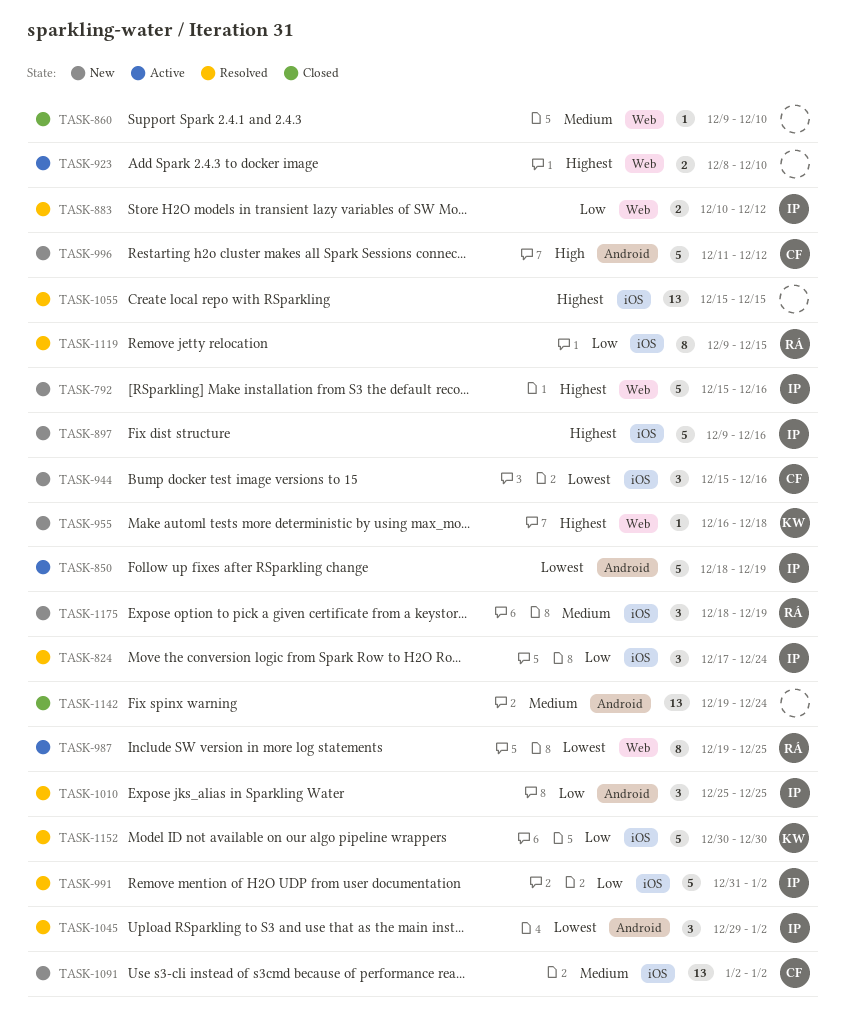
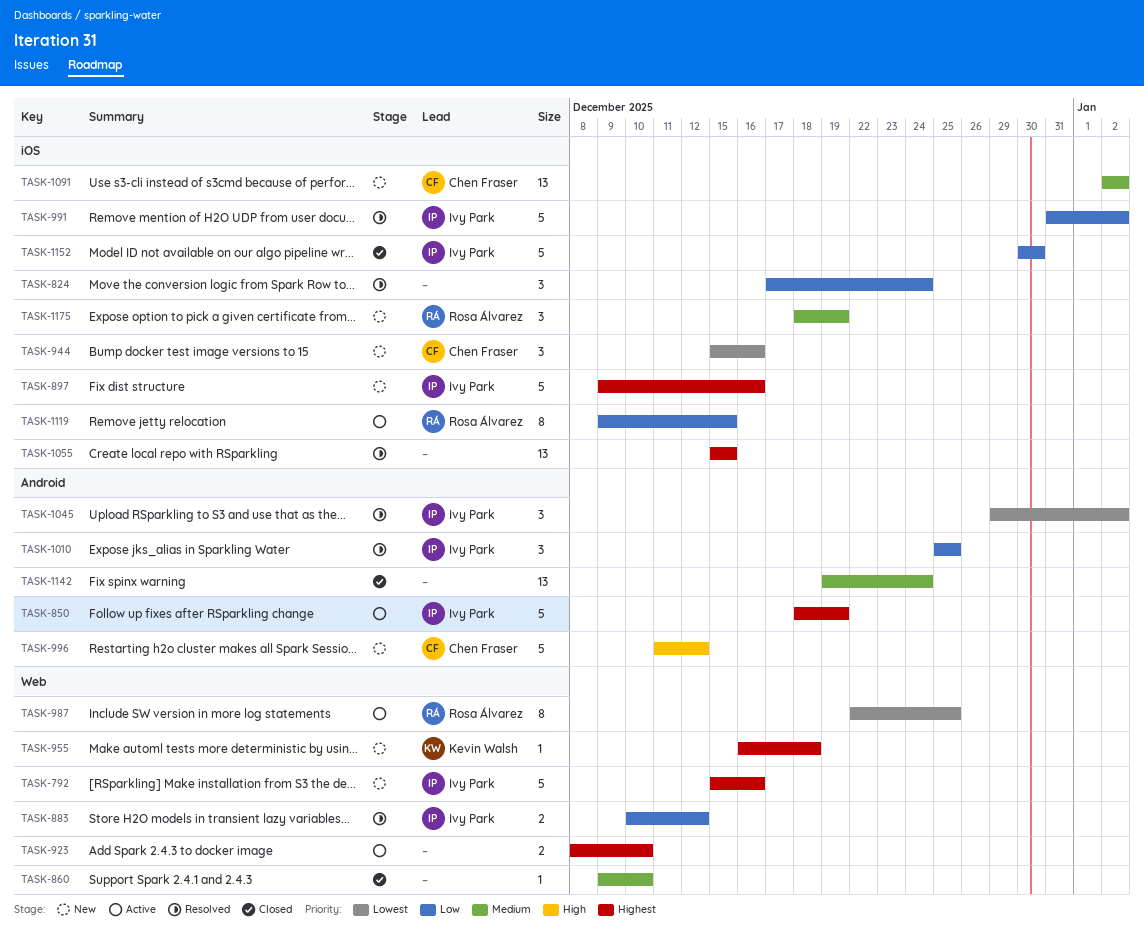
TASK-824, owner: Ivy Park -> none
TASK-850, priority: Lowest -> Highest
TASK-987, start: Dec 19 -> Dec 22
TASK-1119, status: Resolved -> Active
TASK-1152, status: Resolved -> Closed
TASK-1152, owner: Kevin Walsh -> Ivy Park

